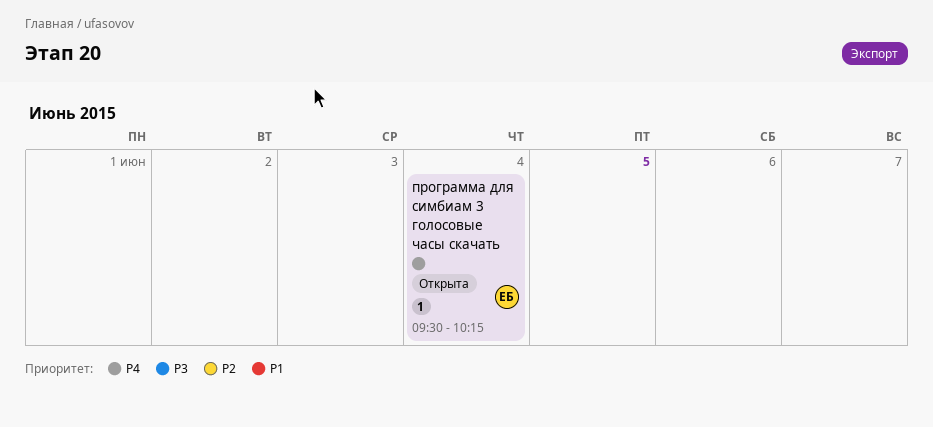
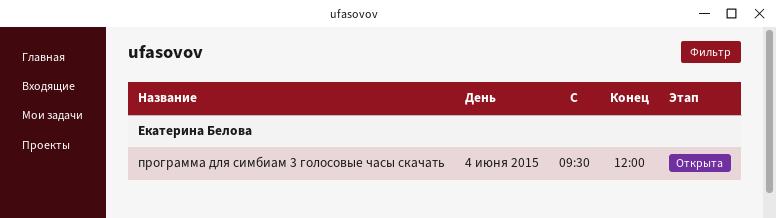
программа для симбиам 3 голосовые часы скачать, ends: 10:15 -> 12:00

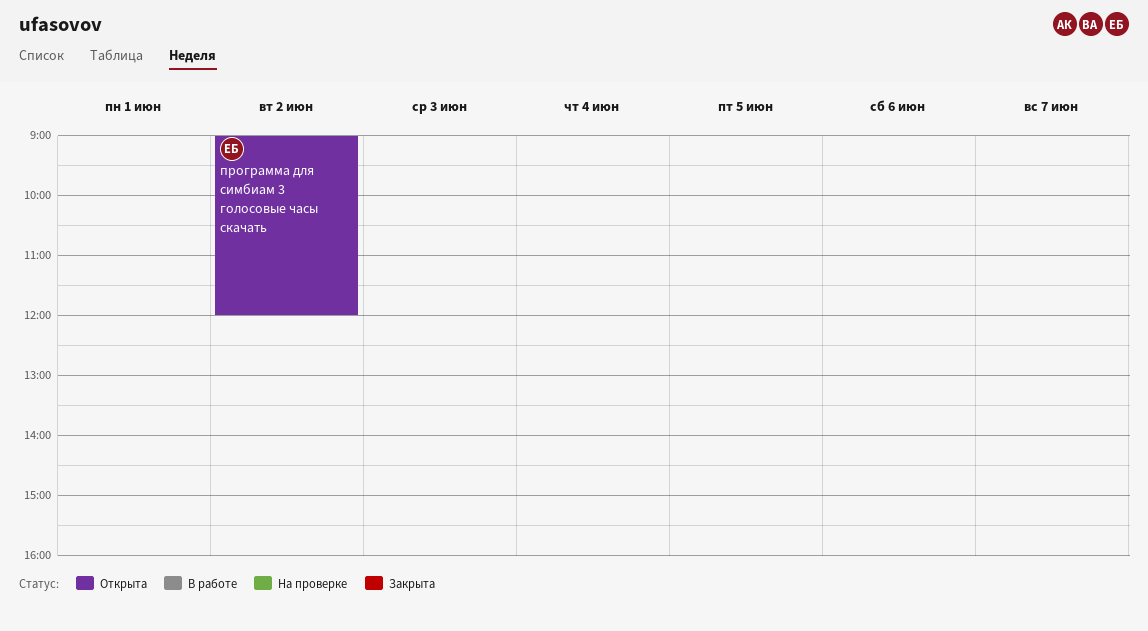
программа для симбиам 3 голосовые часы скачать, day: Jun 4 -> Jun 2
программа для симбиам 3 голосовые часы скачать, begins: 09:30 -> 09:00

